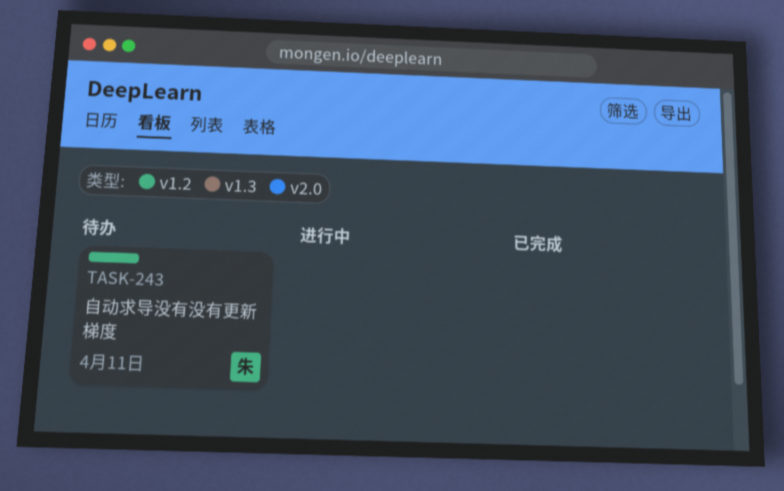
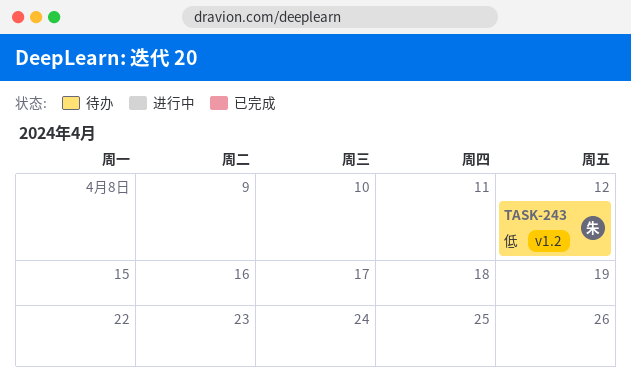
TASK-243, due: Apr 11 -> Apr 12

